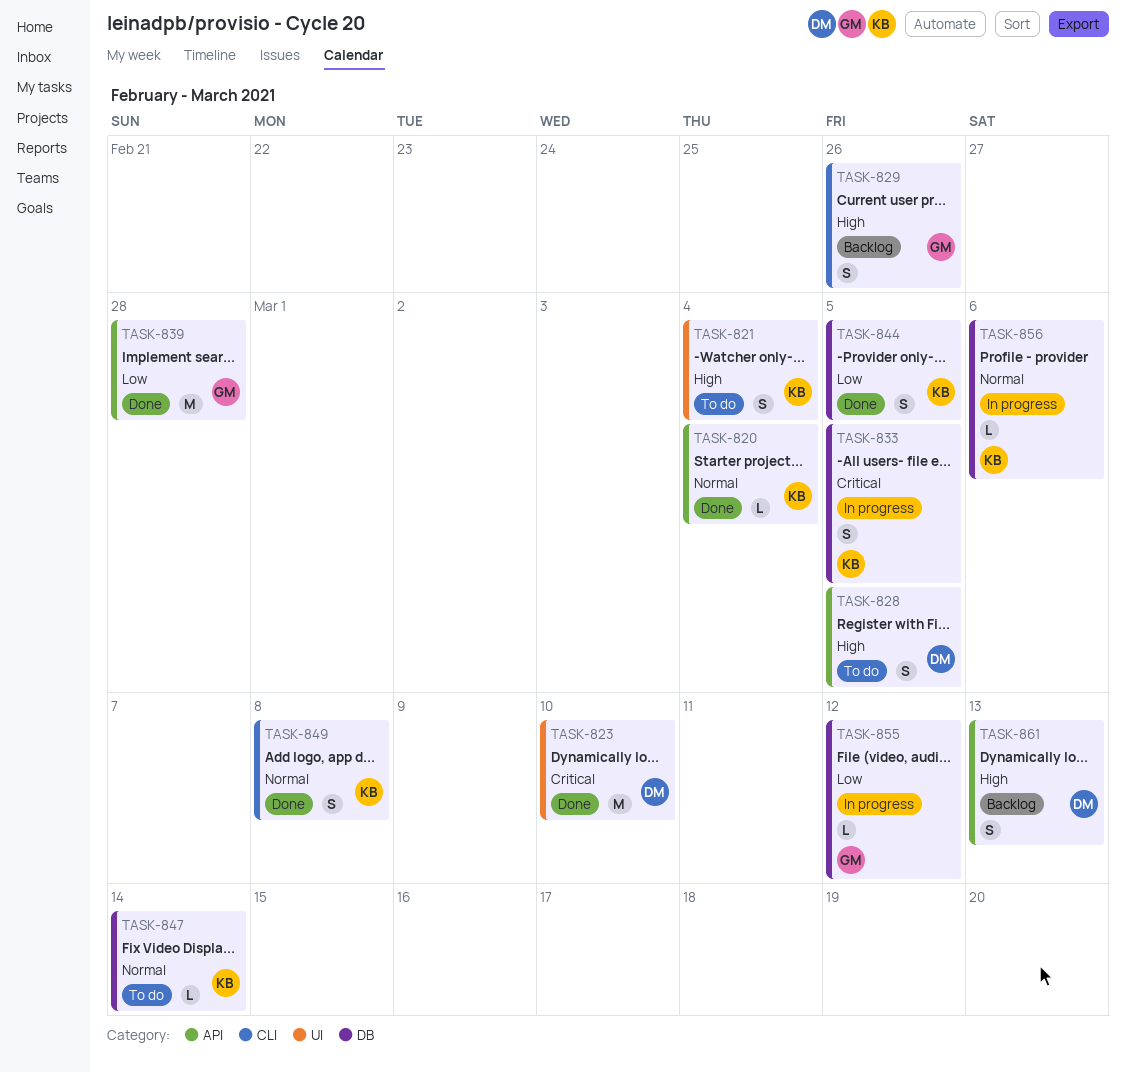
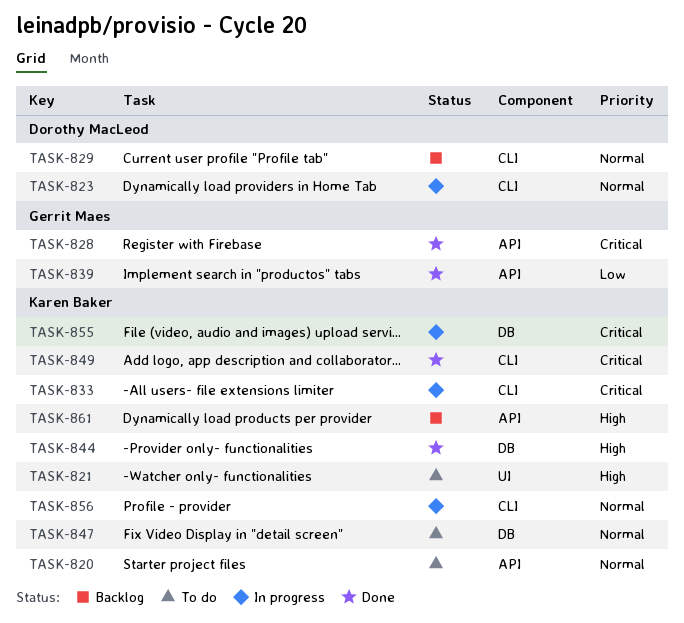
TASK-820, status: Done -> To do
TASK-823, status: Done -> In progress
TASK-823, priority: Critical -> Normal
TASK-823, label: UI -> CLI
TASK-828, status: To do -> Done
TASK-828, owner: Dorothy MacLeod -> Gerrit Maes
TASK-828, priority: High -> Critical
TASK-829, owner: Gerrit Maes -> Dorothy MacLeod
TASK-829, priority: High -> Normal
TASK-833, label: DB -> CLI
TASK-844, priority: Low -> High
TASK-849, priority: Normal -> Critical
TASK-855, owner: Gerrit Maes -> Karen Baker
TASK-855, priority: Low -> Critical
TASK-856, label: DB -> CLI
TASK-861, owner: Dorothy MacLeod -> Karen Baker

